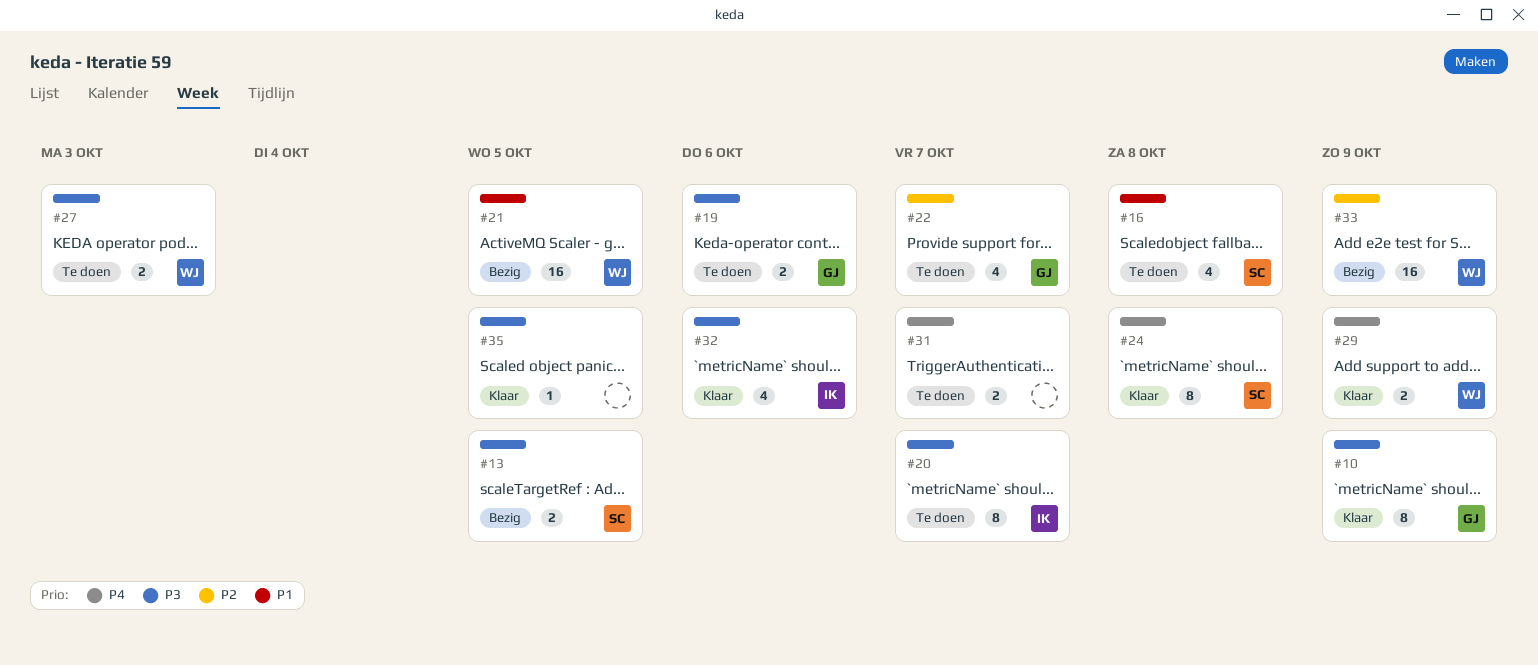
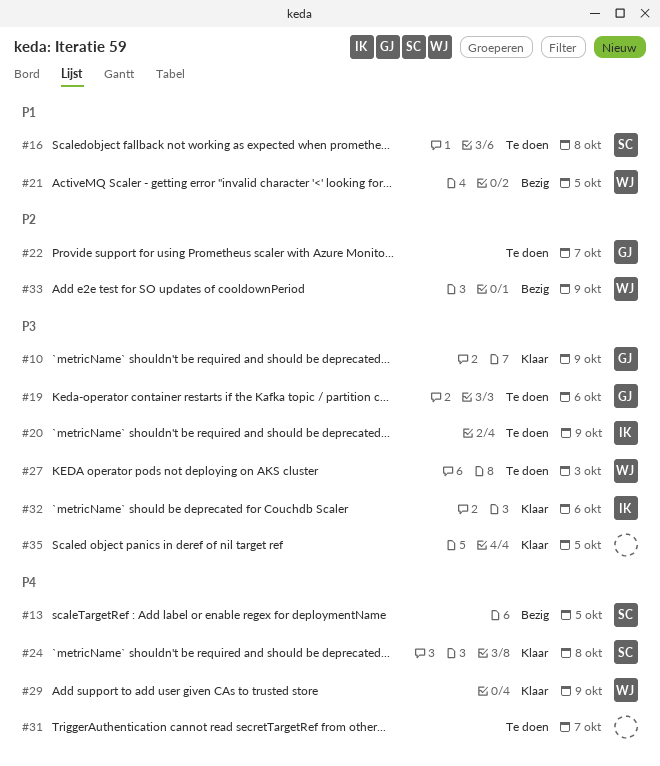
#13, priority: P3 -> P4
#20, due: Oct 7 -> Oct 9

